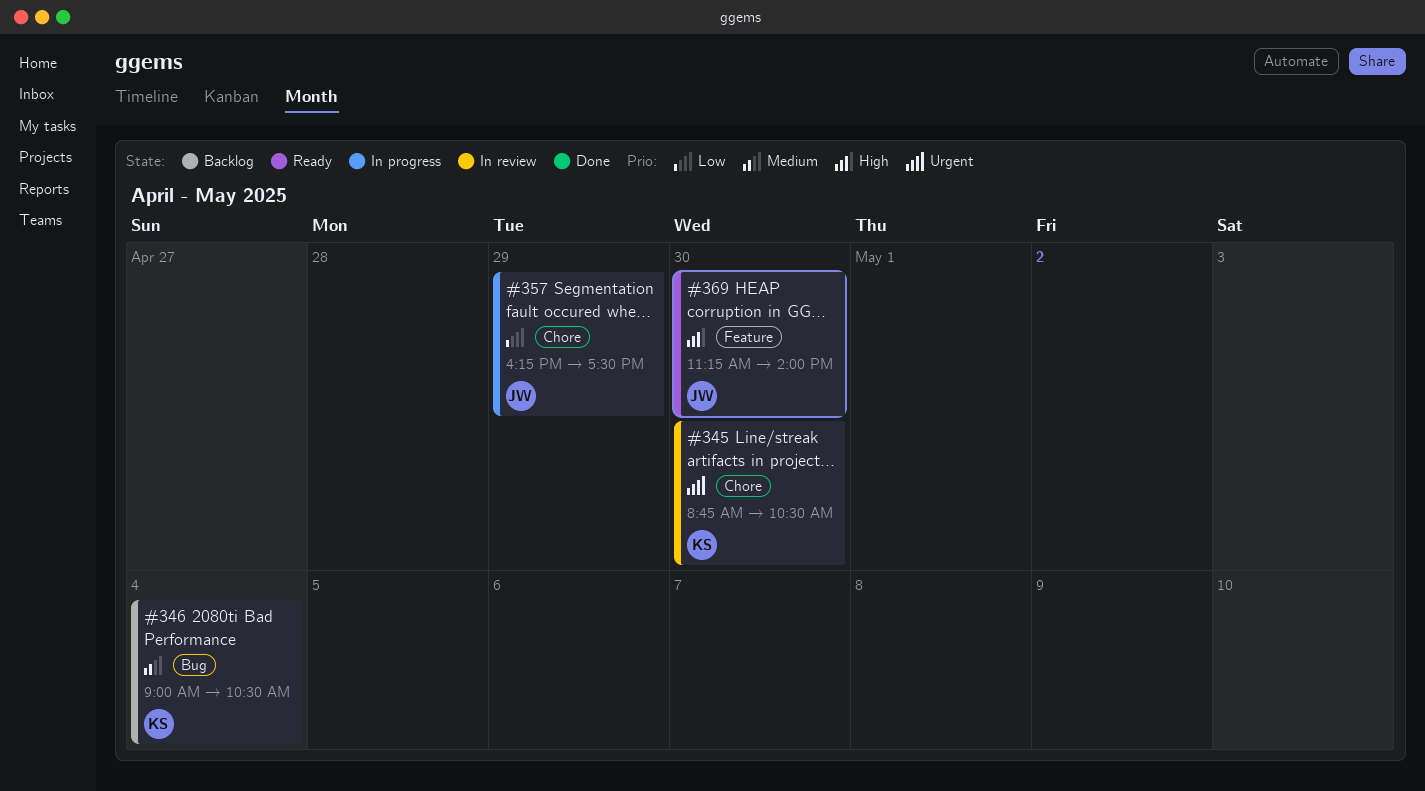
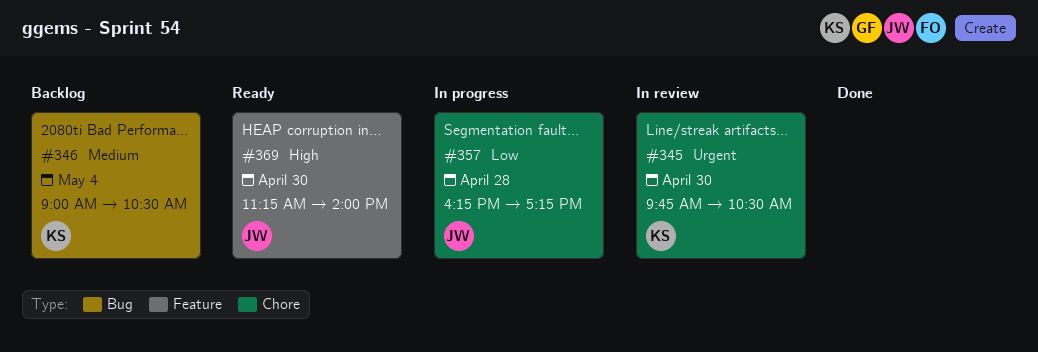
#345, begins: 08:45 -> 09:45
#357, day: Apr 29 -> Apr 28
#357, ends: 17:30 -> 17:15

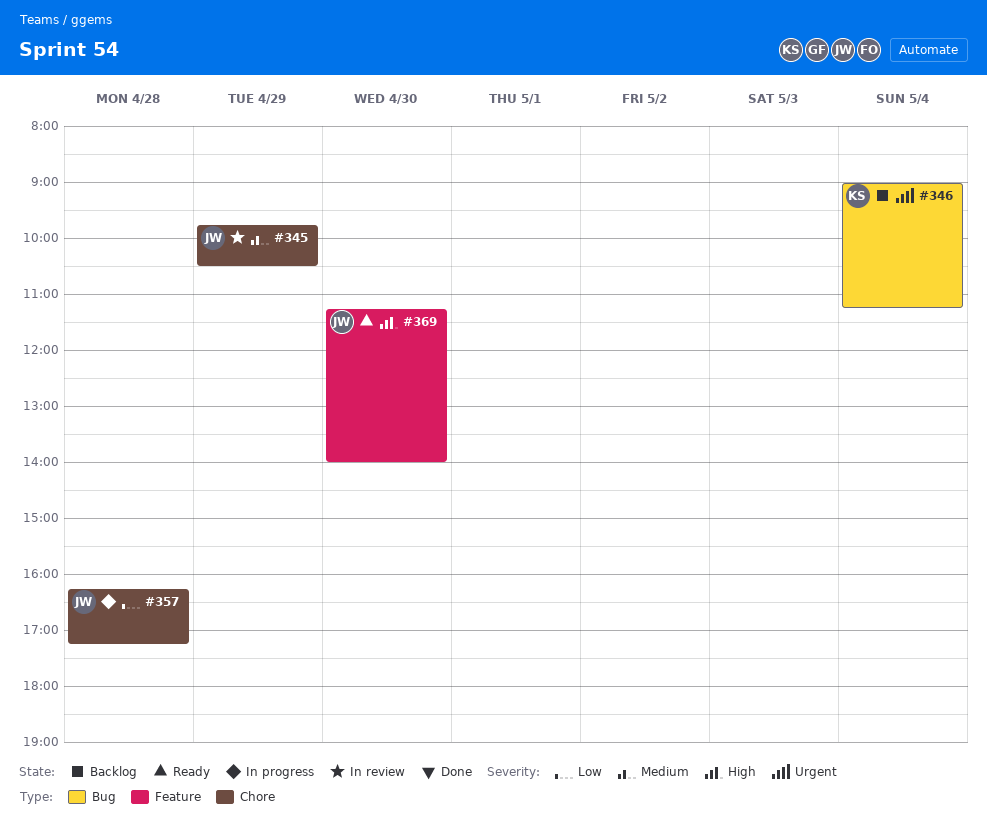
#345, owner: KS -> JW
#345, priority: Urgent -> Medium
#345, day: Apr 30 -> Apr 29
#346, priority: Medium -> Urgent
#346, ends: 10:30 -> 11:15

